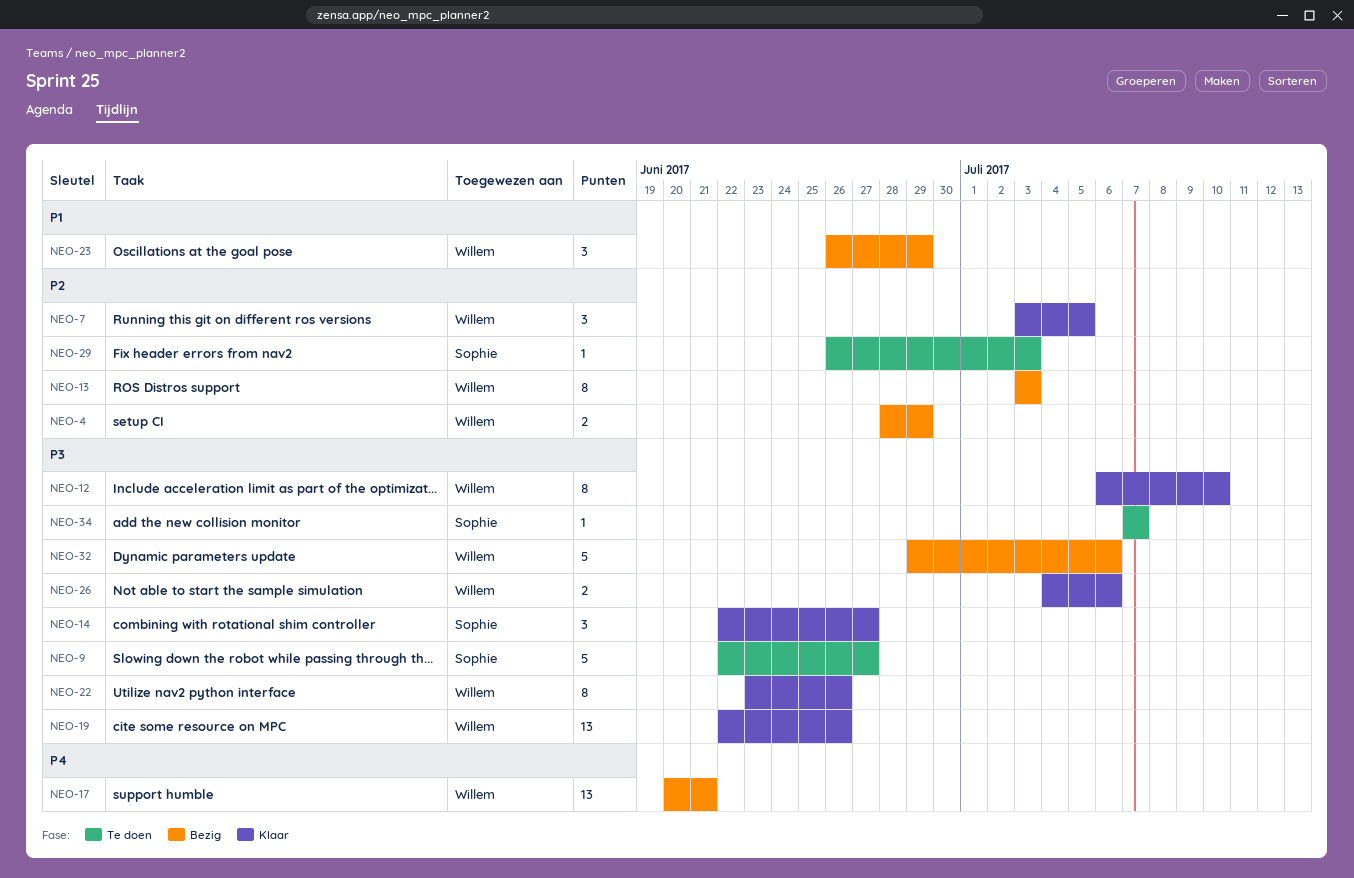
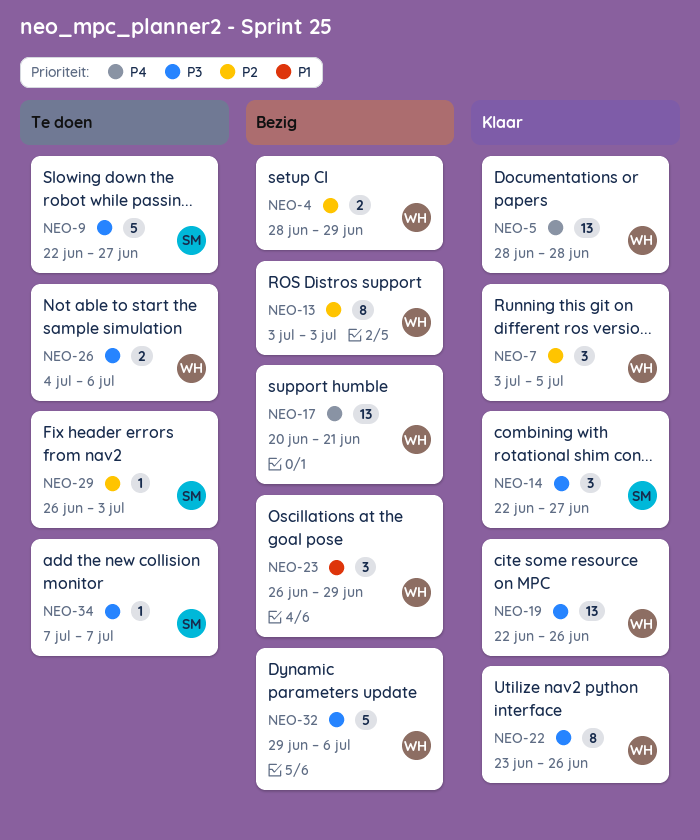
NEO-5: none -> present
NEO-12: present -> none
NEO-26, status: Klaar -> Te doen

